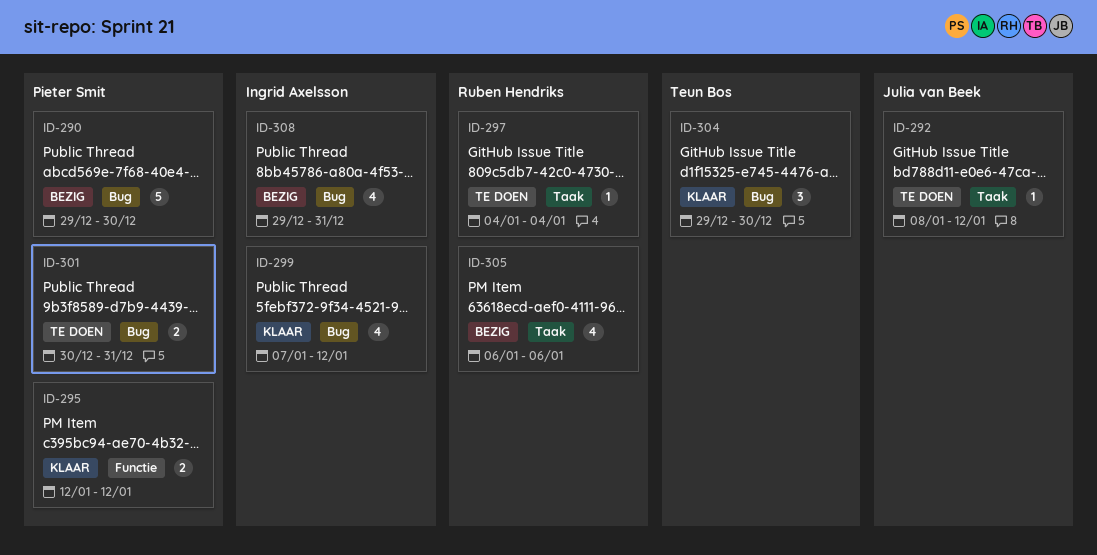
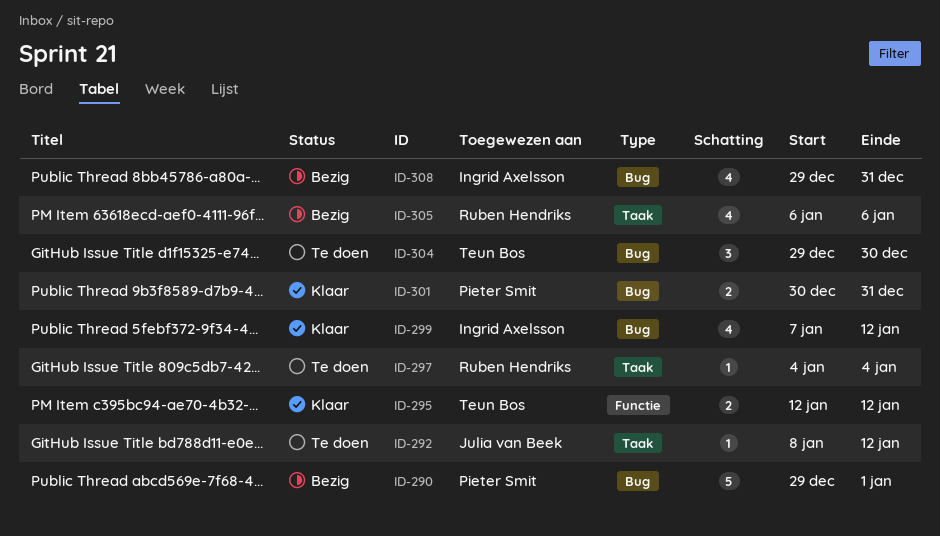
ID-290, due: Dec 30 -> Jan 1
ID-295, owner: Pieter Smit -> Teun Bos
ID-301, status: Te doen -> Klaar
ID-304, status: Klaar -> Te doen

